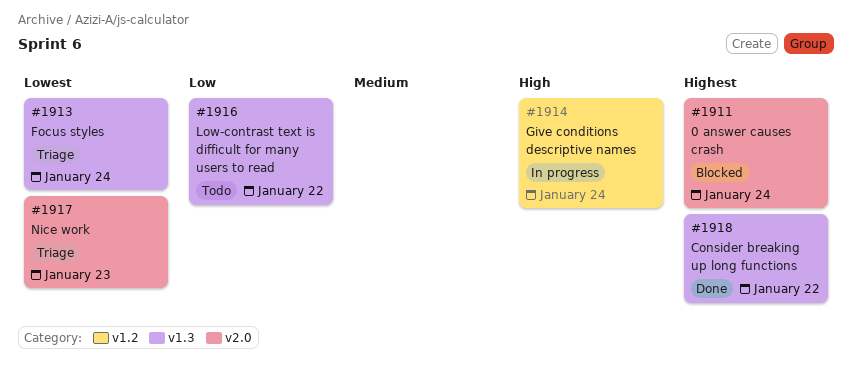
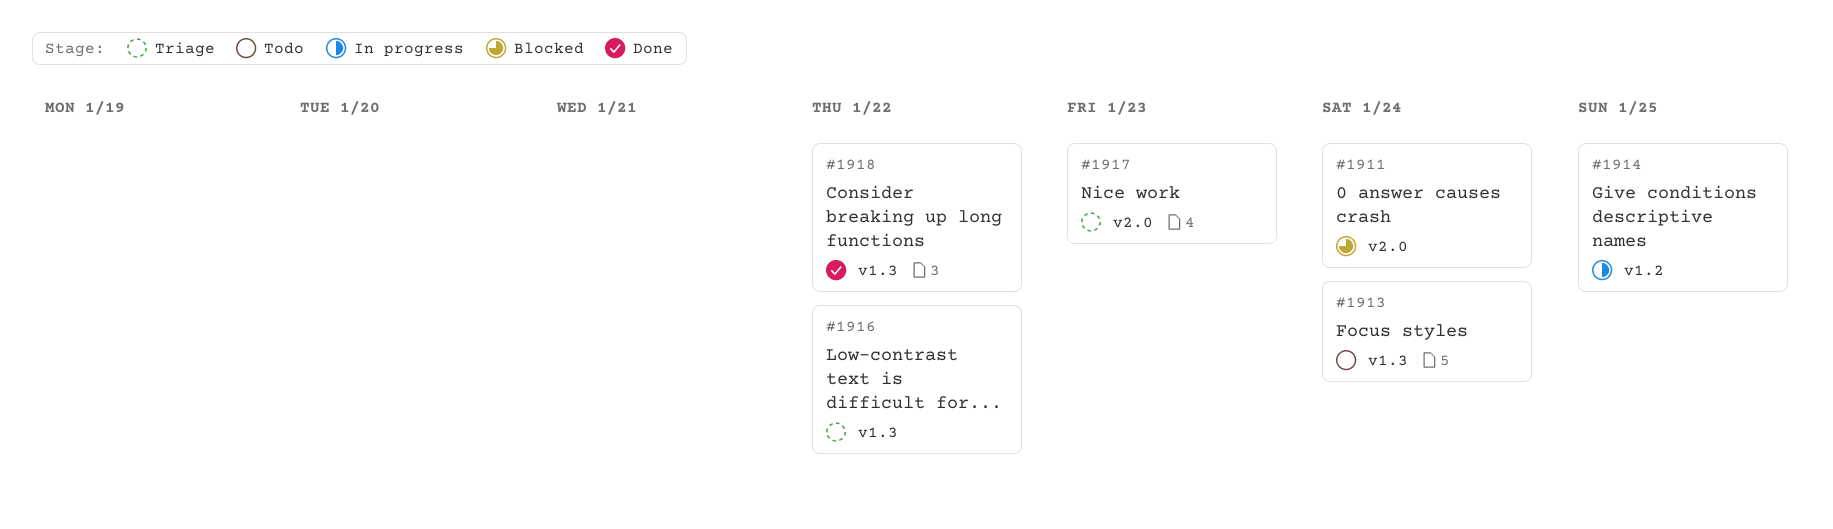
#1913, status: Triage -> Todo
#1914, due: Jan 24 -> Jan 25
#1916, status: Todo -> Triage

